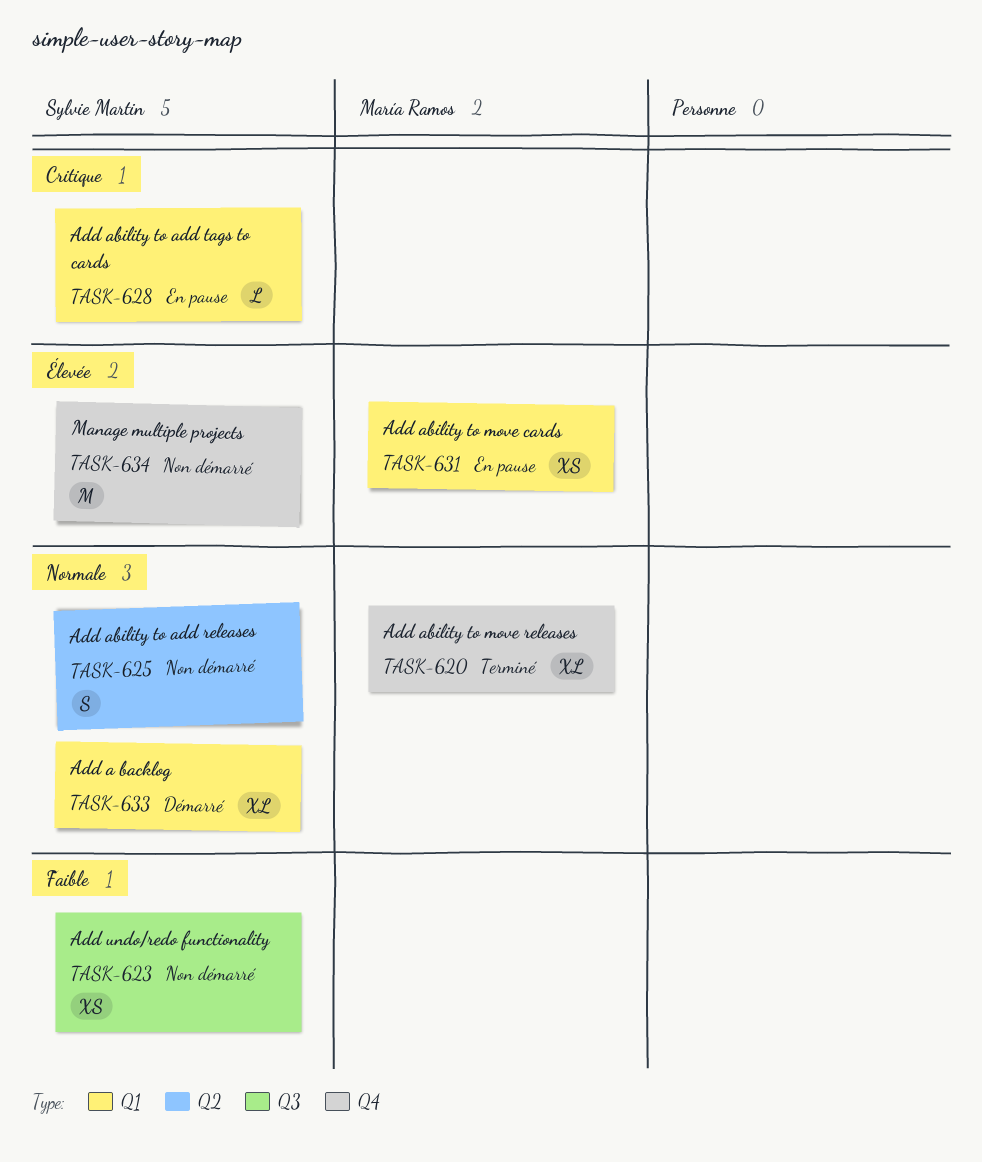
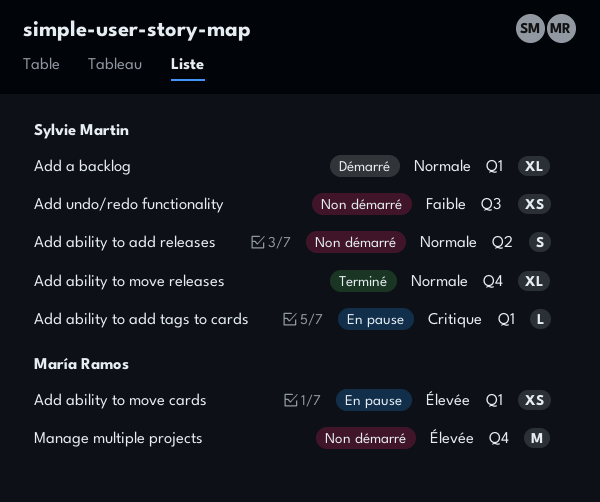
Add ability to move releases, owner: María Ramos -> Sylvie Martin
Manage multiple projects, owner: Sylvie Martin -> María Ramos

